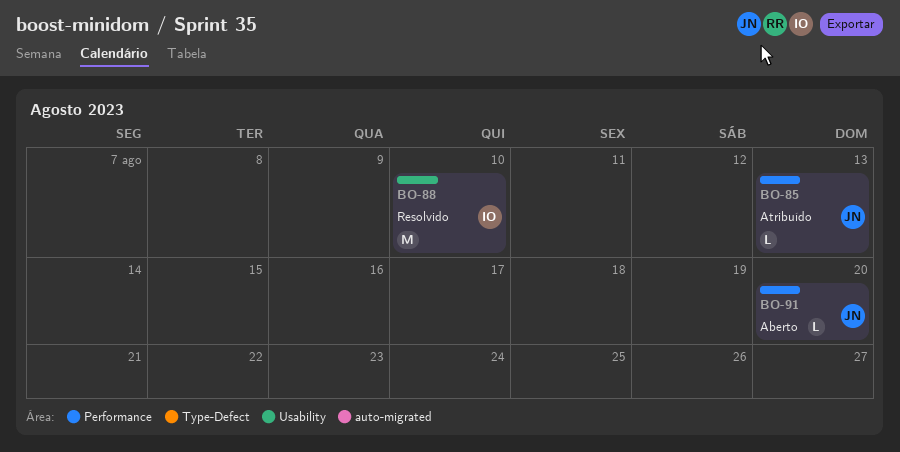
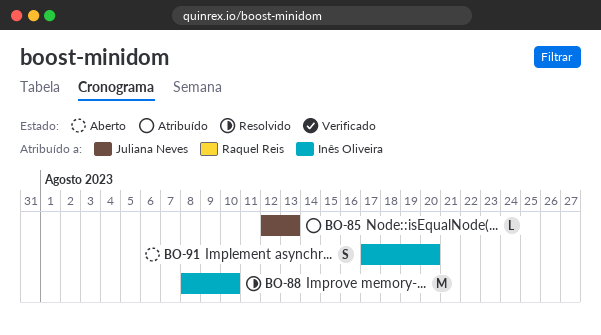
BO-91, owner: Juliana Neves -> Inês Oliveira
BO-91, estimate: L -> S

